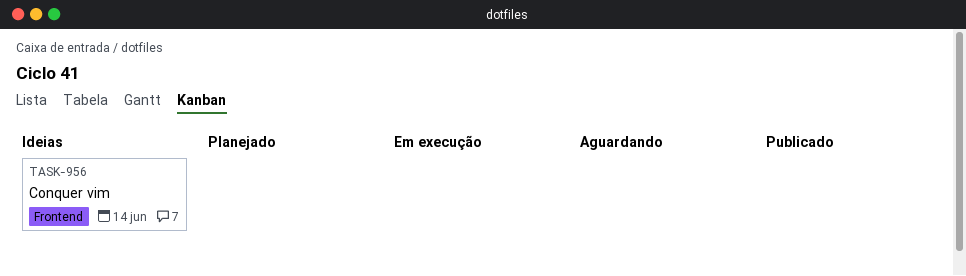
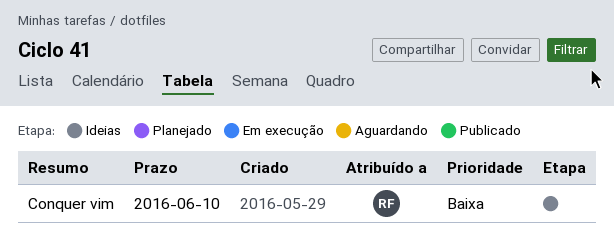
Conquer vim, due: Jun 14 -> Jun 10

